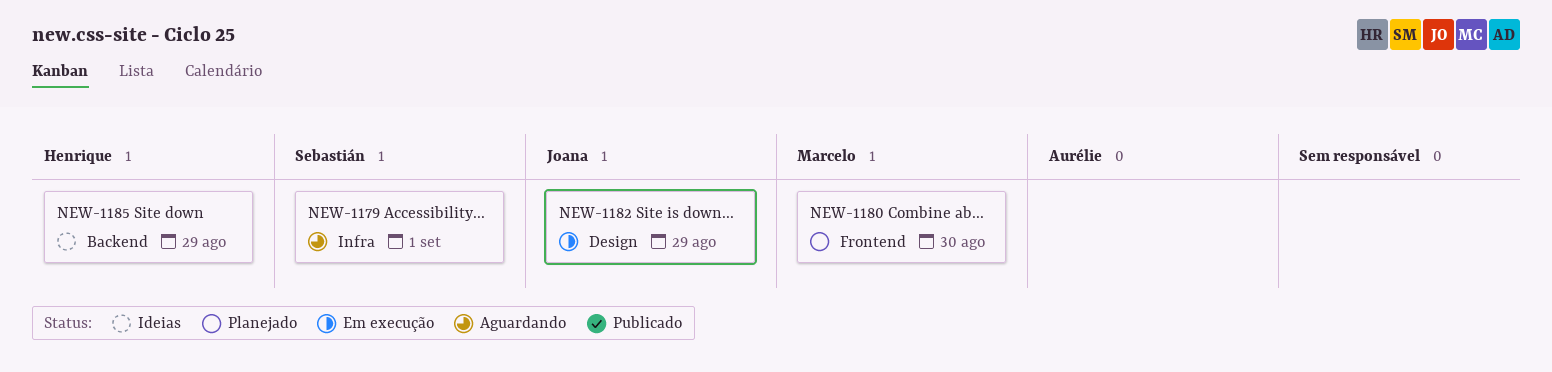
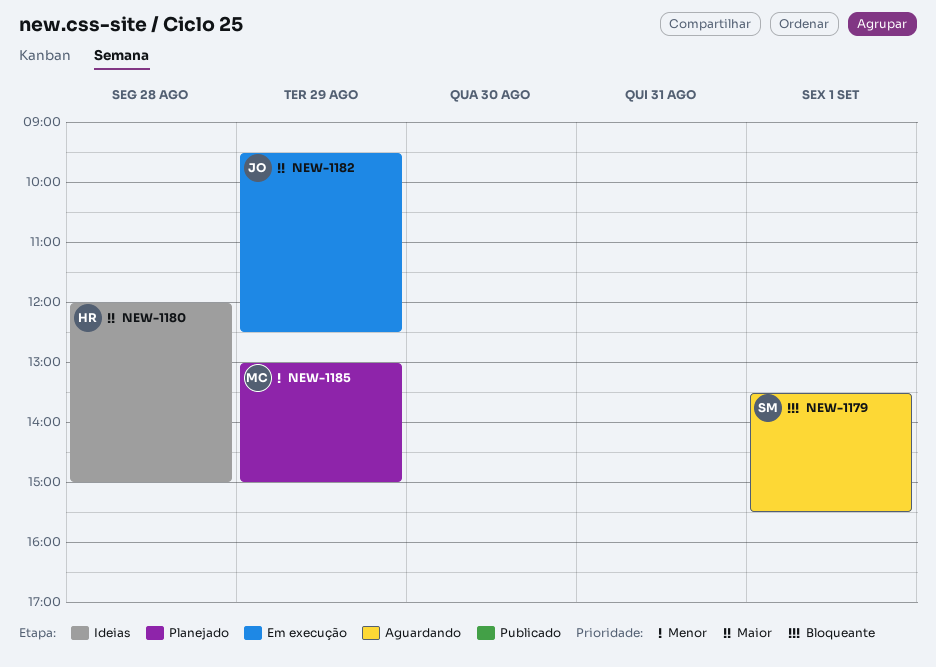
NEW-1180, status: Planejado -> Ideias
NEW-1180, owner: Marcelo -> Henrique
NEW-1180, day: Aug 30 -> Aug 28
NEW-1185, status: Ideias -> Planejado
NEW-1185, owner: Henrique -> Marcelo

